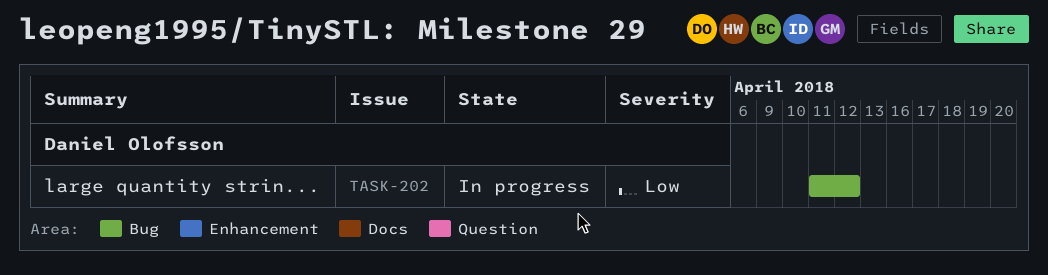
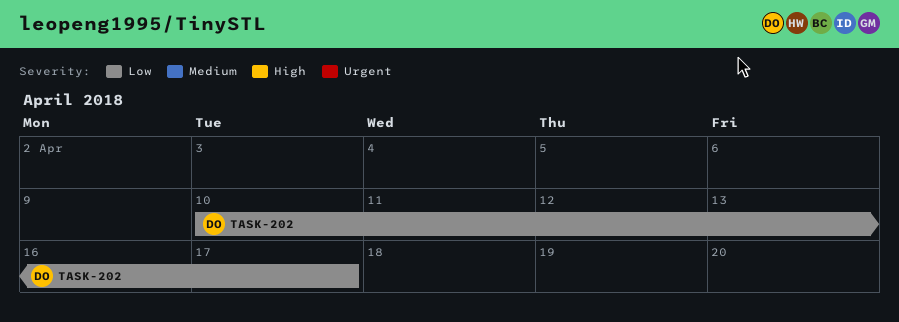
TASK-202, start: Apr 11 -> Apr 10
TASK-202, due: Apr 12 -> Apr 17

